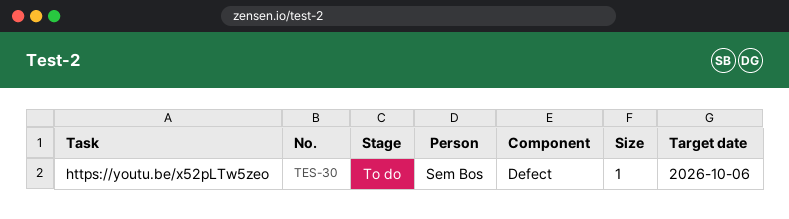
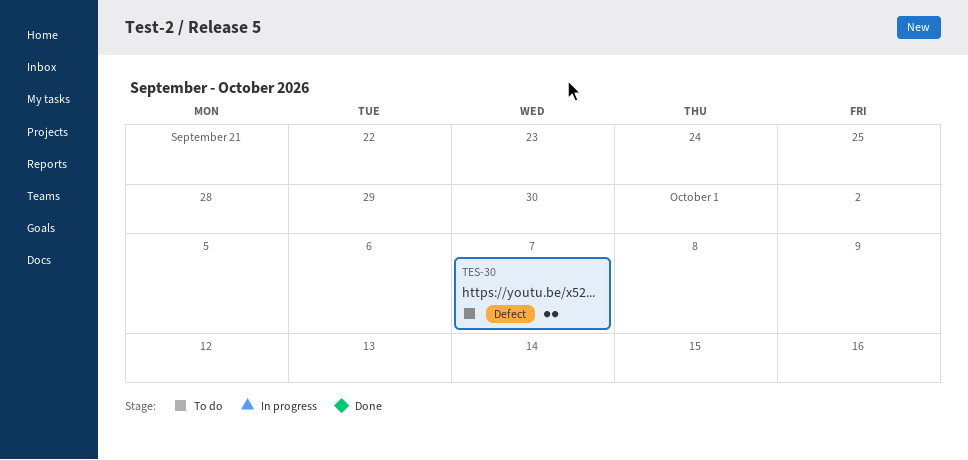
TES-30, estimate: 1 -> 2
TES-30, due: Oct 6 -> Oct 7

